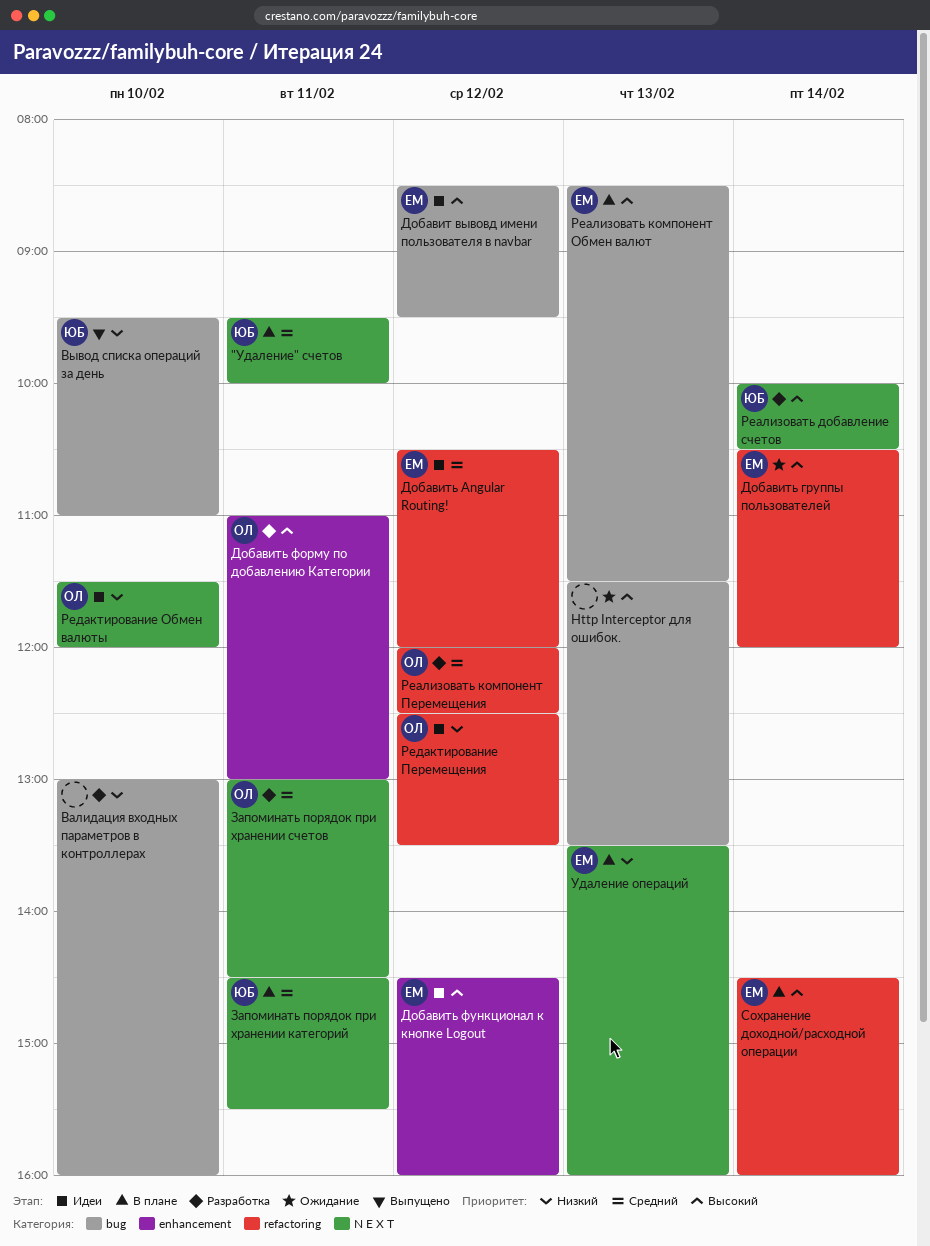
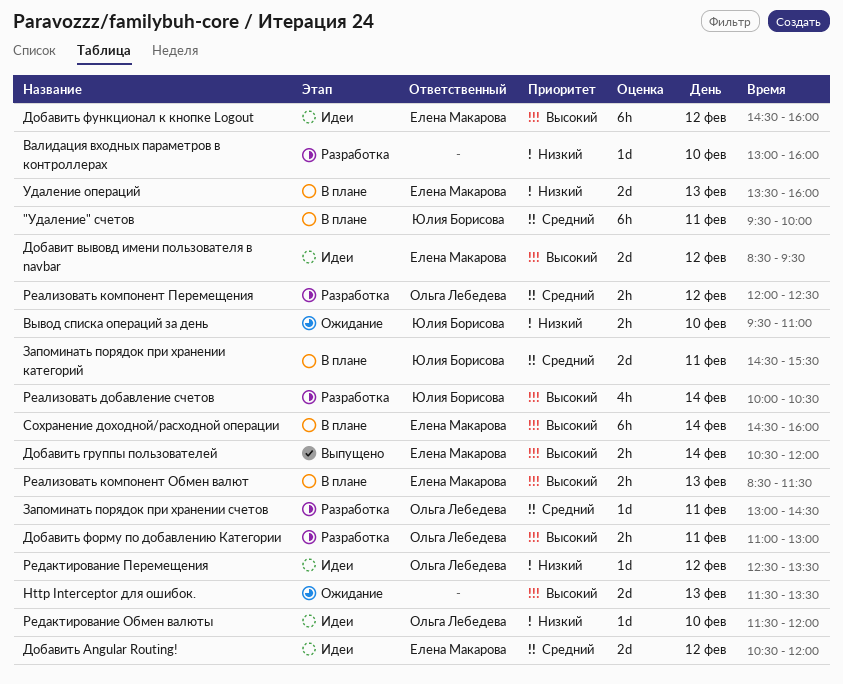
Вывод списка операций за день, status: Выпущено -> Ожидание
Добавить группы пользователей, status: Ожидание -> Выпущено

